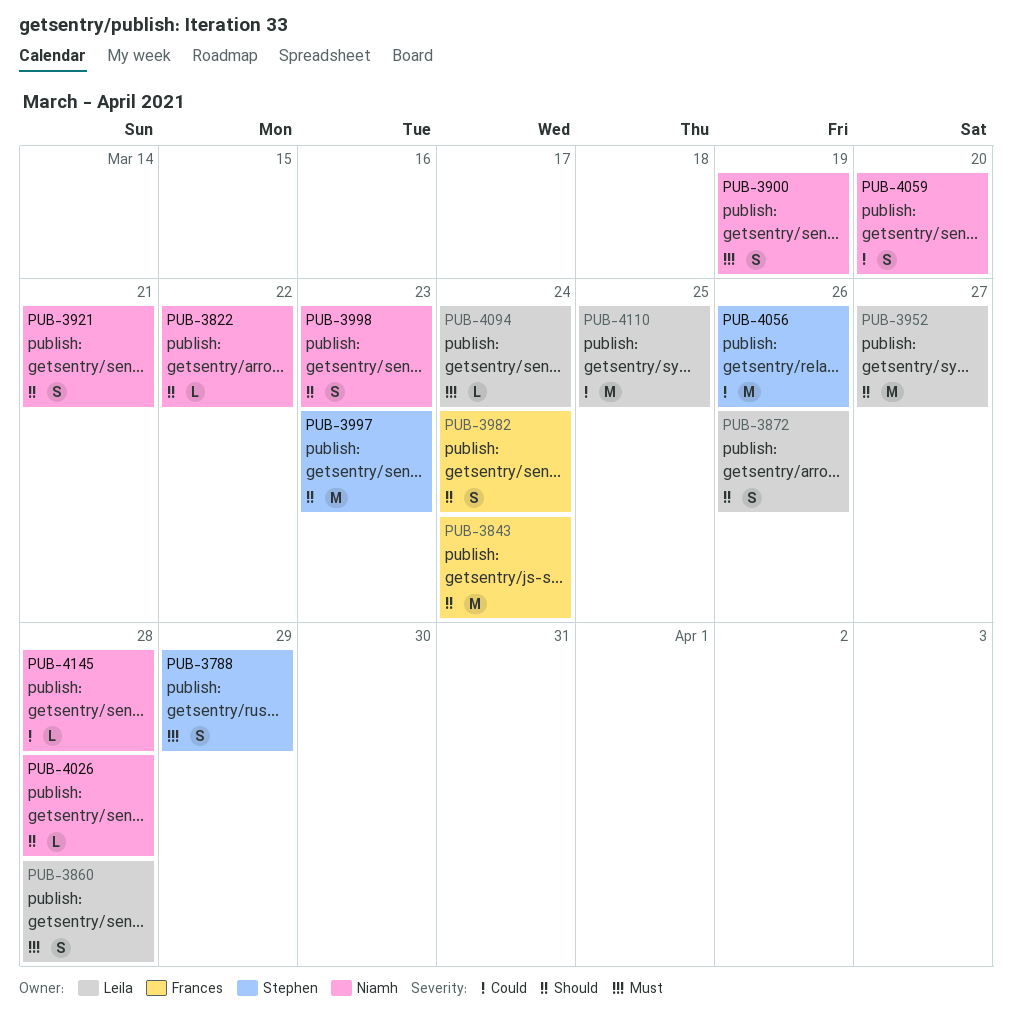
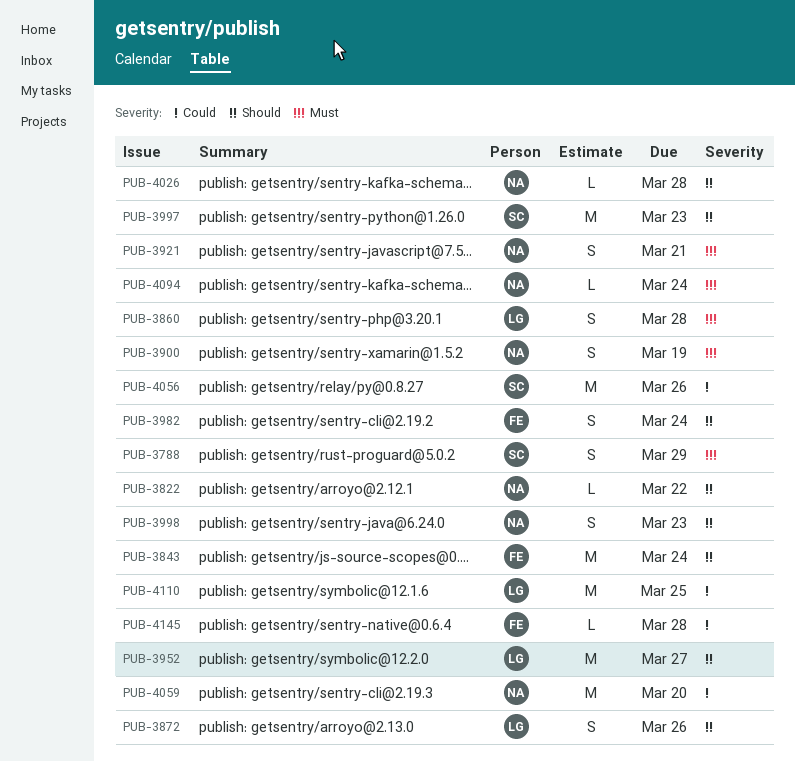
PUB-3921, priority: Should -> Must
PUB-4059, estimate: S -> M
PUB-4094, owner: Leila -> Niamh
PUB-4145, owner: Niamh -> Frances

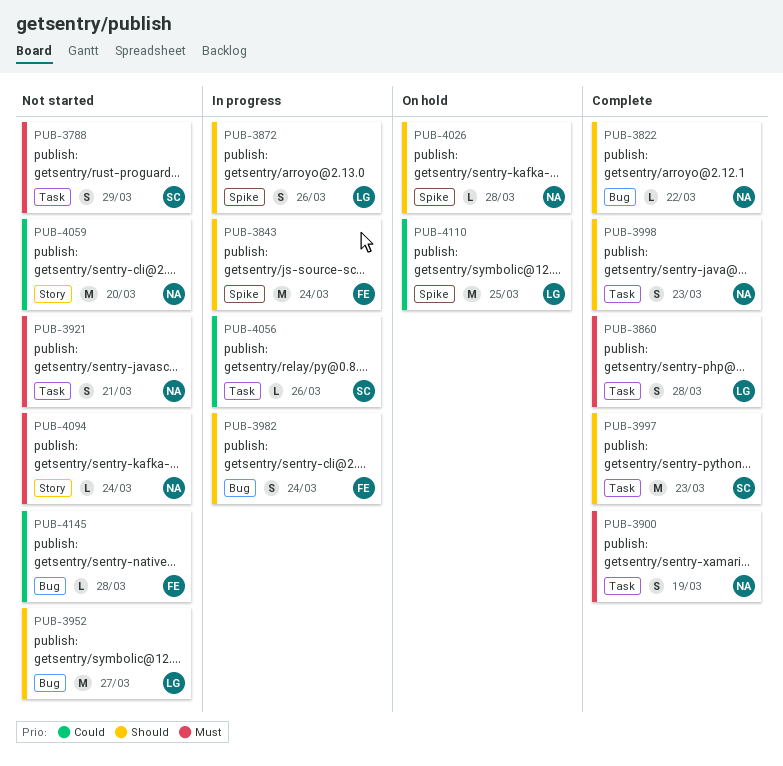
PUB-4056, estimate: M -> L

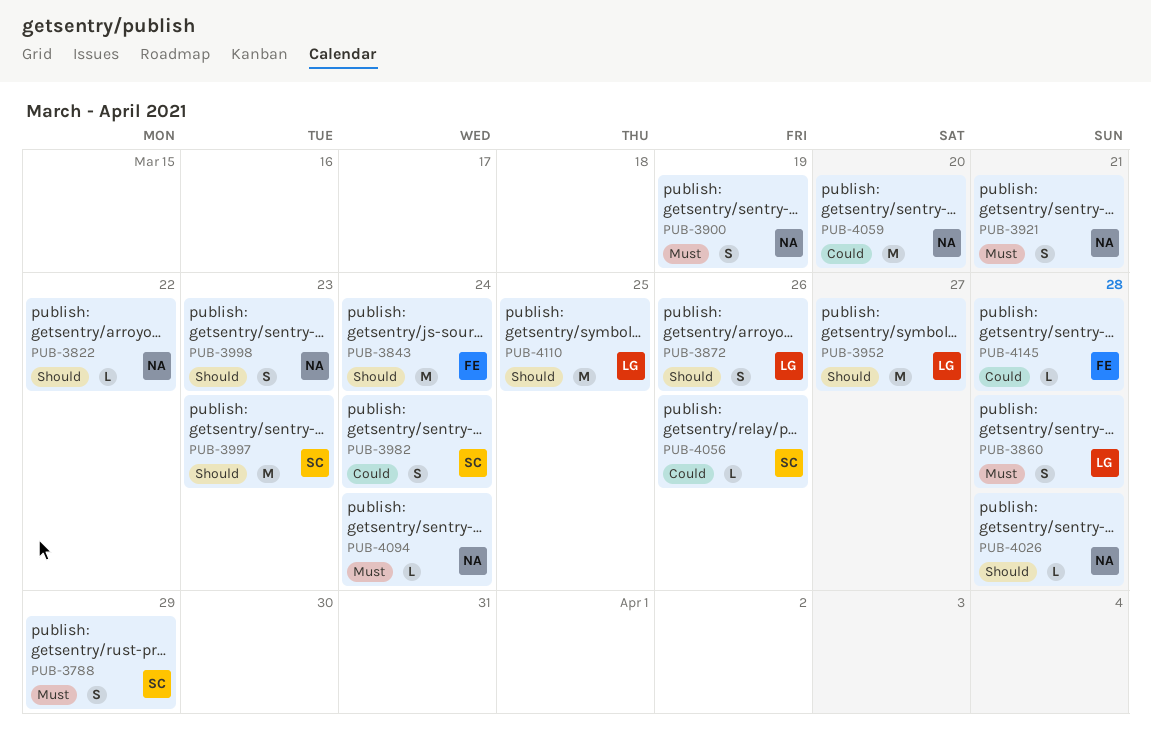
PUB-3982, owner: FE -> SC
PUB-3982, priority: Should -> Could
PUB-4110, priority: Could -> Should

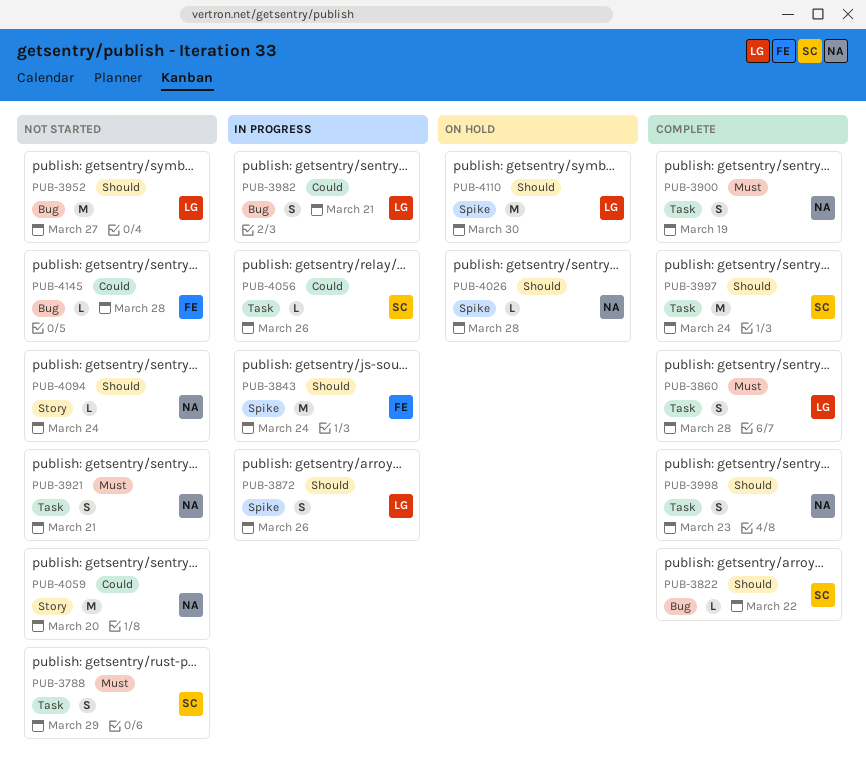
PUB-3822, owner: NA -> SC
PUB-3982, owner: SC -> LG
PUB-3982, due: Mar 24 -> Mar 21
PUB-3997, due: Mar 23 -> Mar 24
PUB-4094, priority: Must -> Should
PUB-4110, due: Mar 25 -> Mar 30

